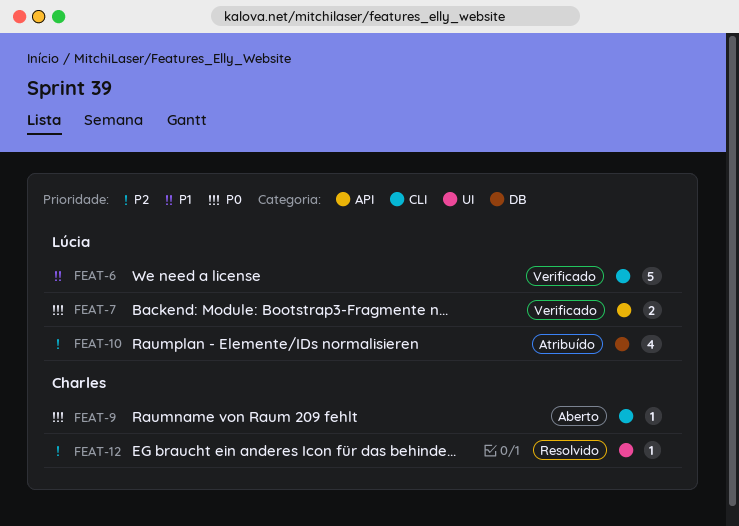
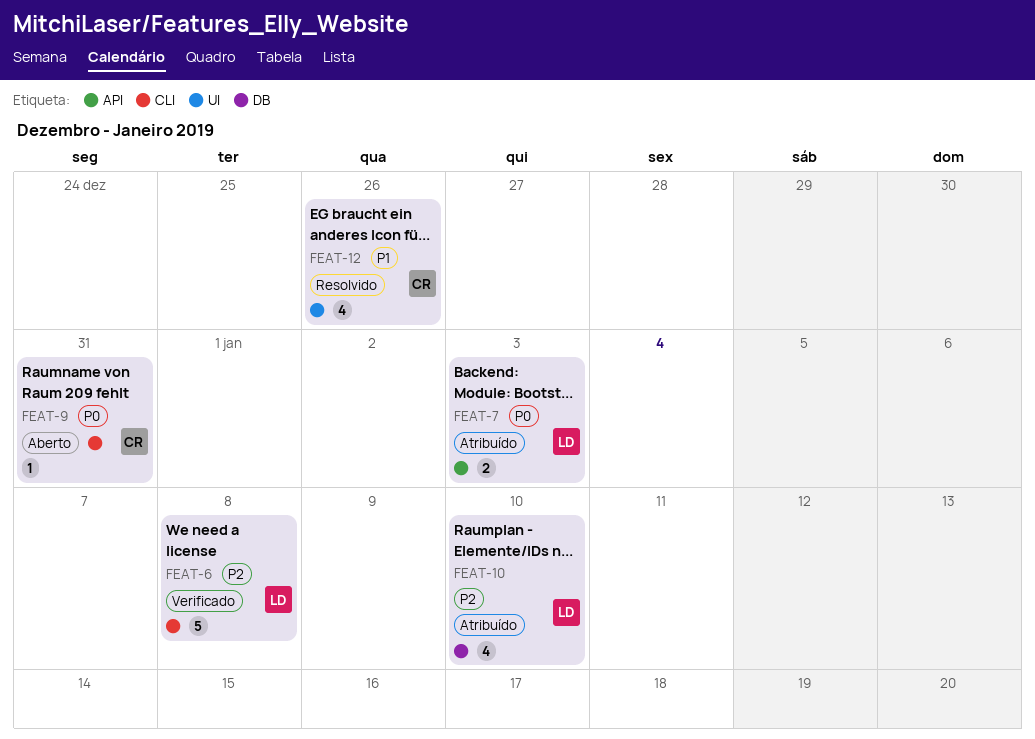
FEAT-6, priority: P1 -> P2
FEAT-7, status: Verificado -> Atribuído
FEAT-12, priority: P2 -> P1
FEAT-12, estimate: 1 -> 4

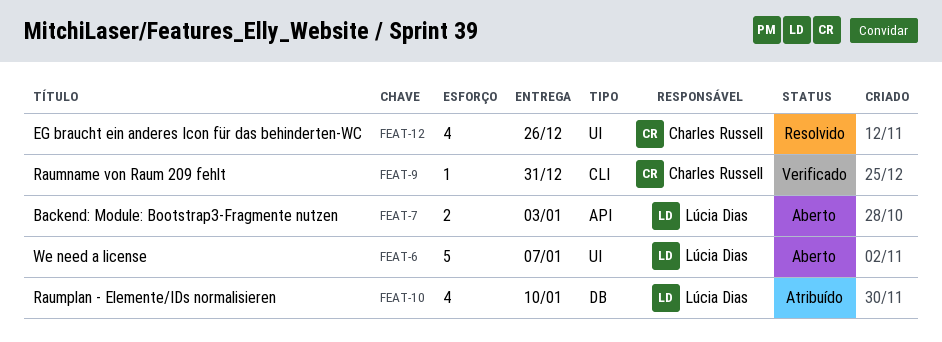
FEAT-6, status: Verificado -> Aberto
FEAT-6, label: CLI -> UI
FEAT-6, due: Jan 8 -> Jan 7
FEAT-7, status: Atribuído -> Aberto
FEAT-9, status: Aberto -> Verificado

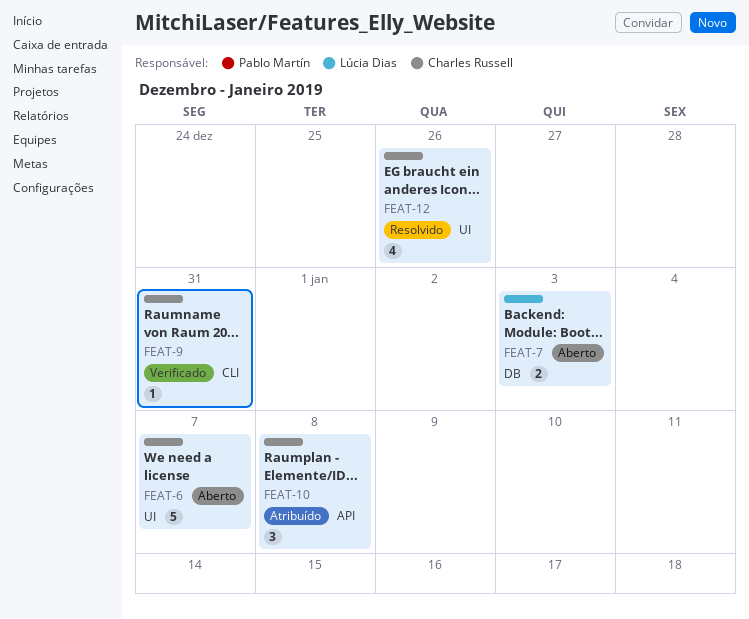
FEAT-6, owner: Lúcia Dias -> Charles Russell
FEAT-7, label: API -> DB
FEAT-10, owner: Lúcia Dias -> Charles Russell
FEAT-10, label: DB -> API
FEAT-10, estimate: 4 -> 3
FEAT-10, due: Jan 10 -> Jan 8

